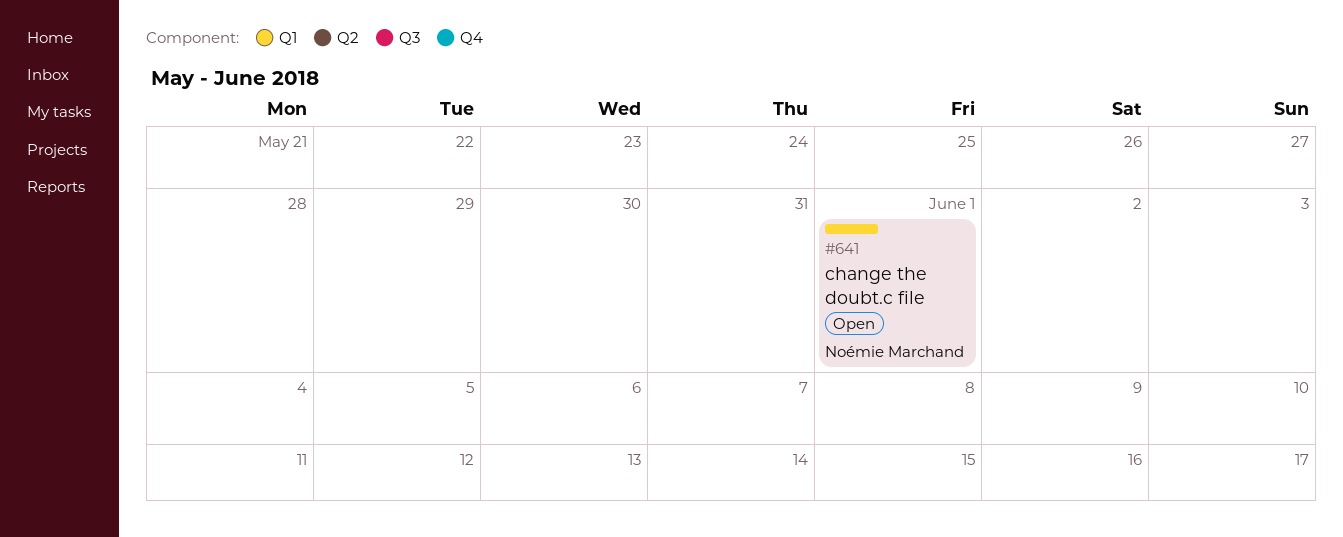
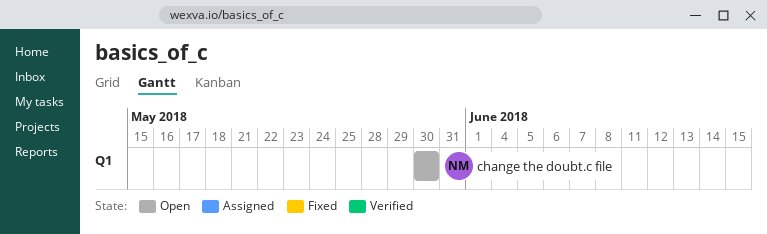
change the doubt.c file, due: Jun 1 -> May 30

